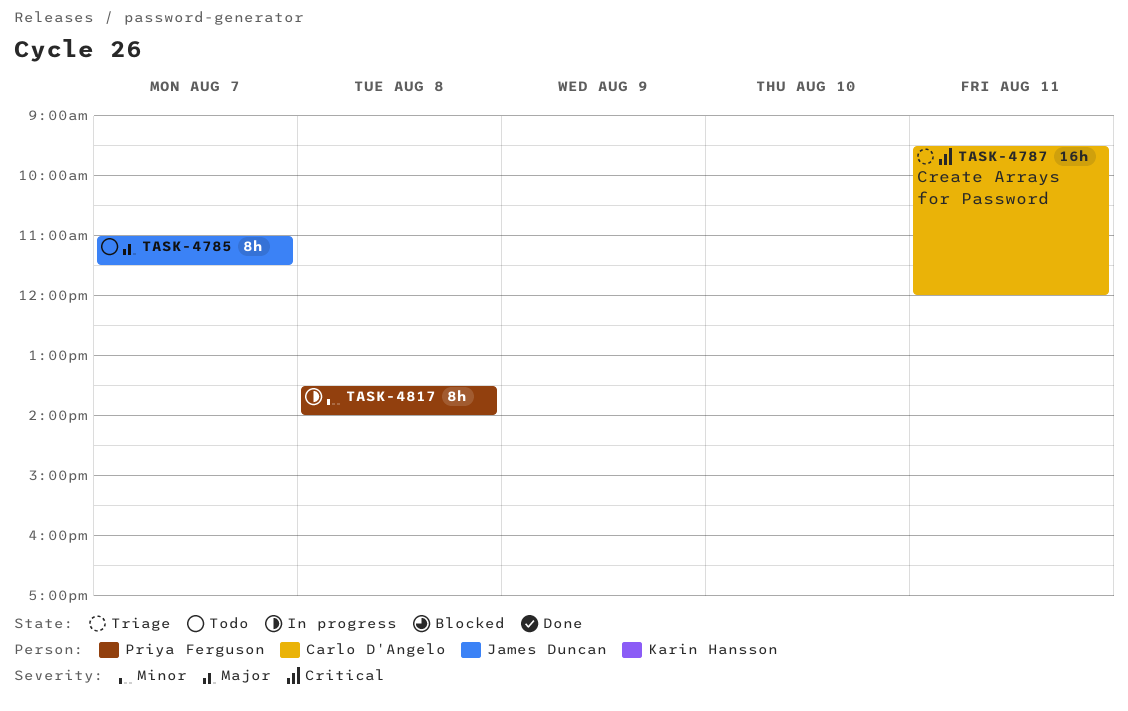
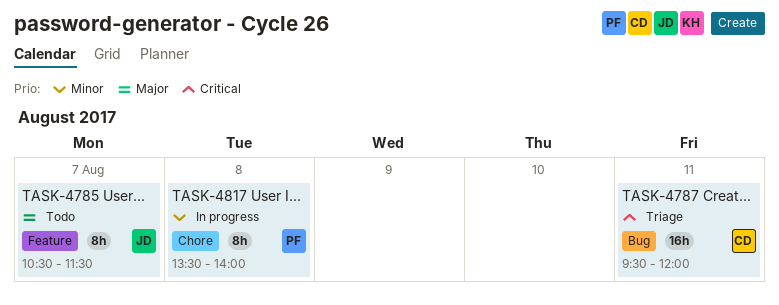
TASK-4785, begins: 11:00 -> 10:30

